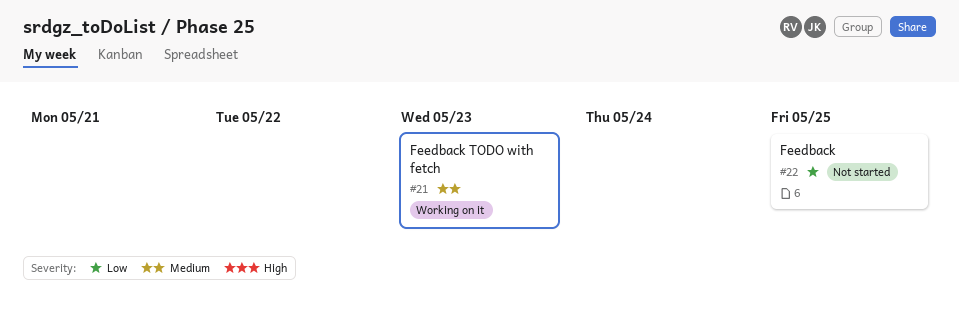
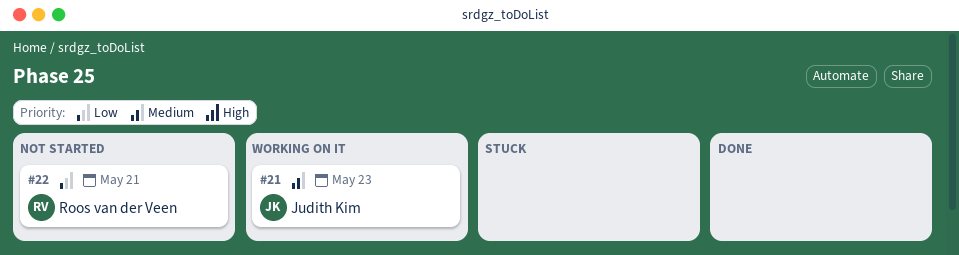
#22, due: May 25 -> May 21

